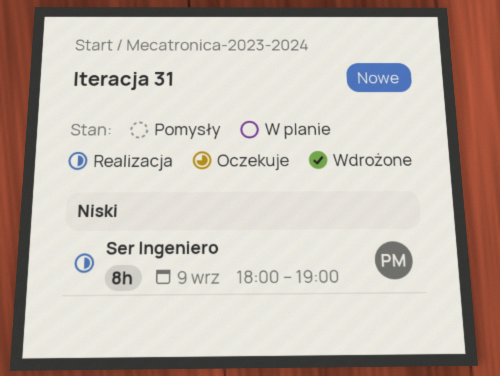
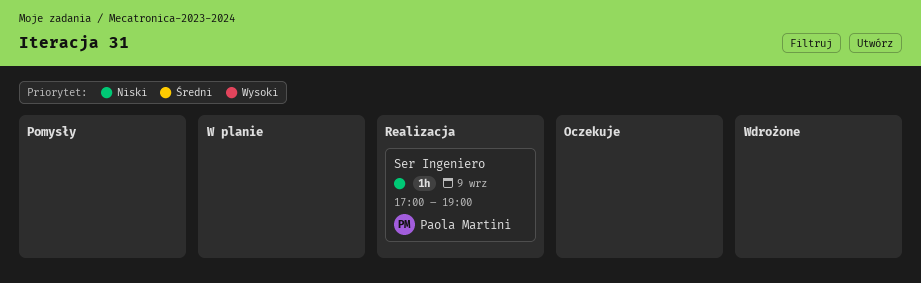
Ser Ingeniero, estimate: 8h -> 1h
Ser Ingeniero, begins: 18:00 -> 17:00

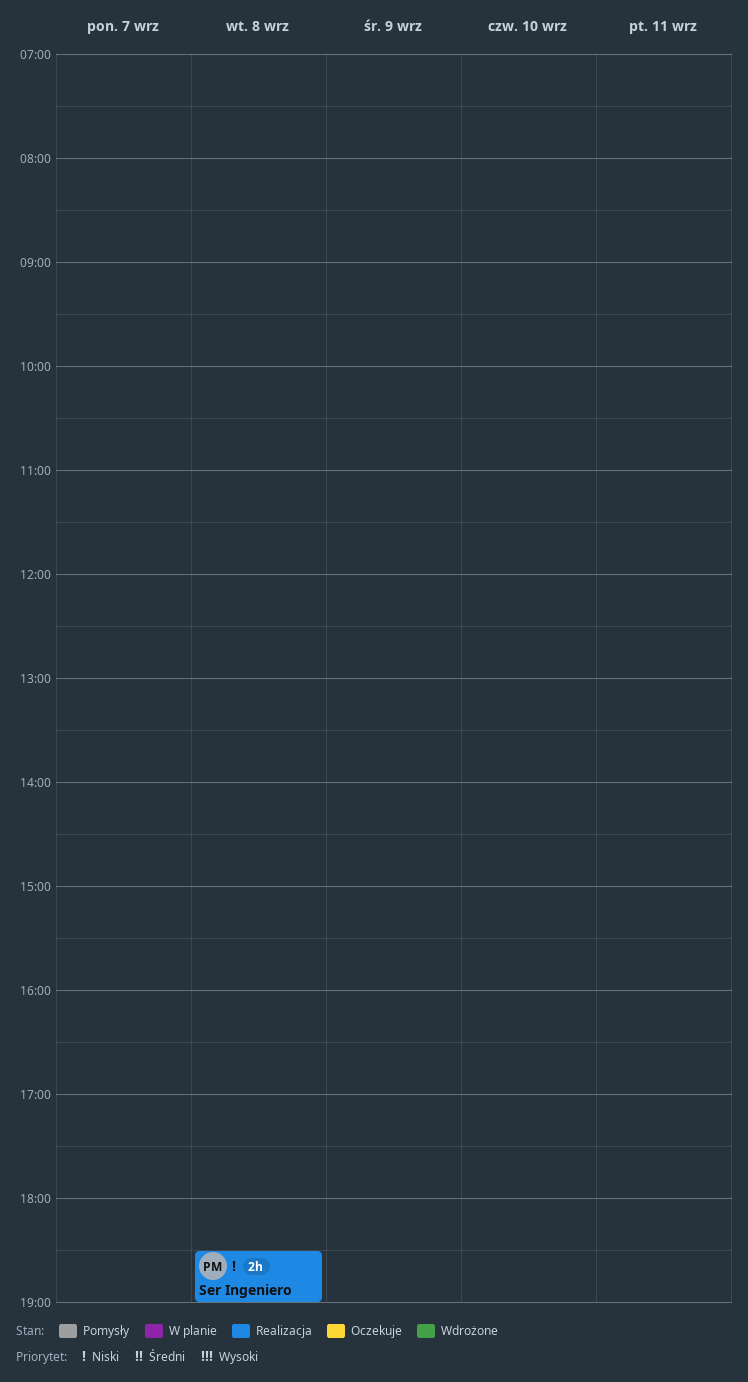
Ser Ingeniero, estimate: 1h -> 2h
Ser Ingeniero, day: Sep 9 -> Sep 8
Ser Ingeniero, begins: 17:00 -> 18:30

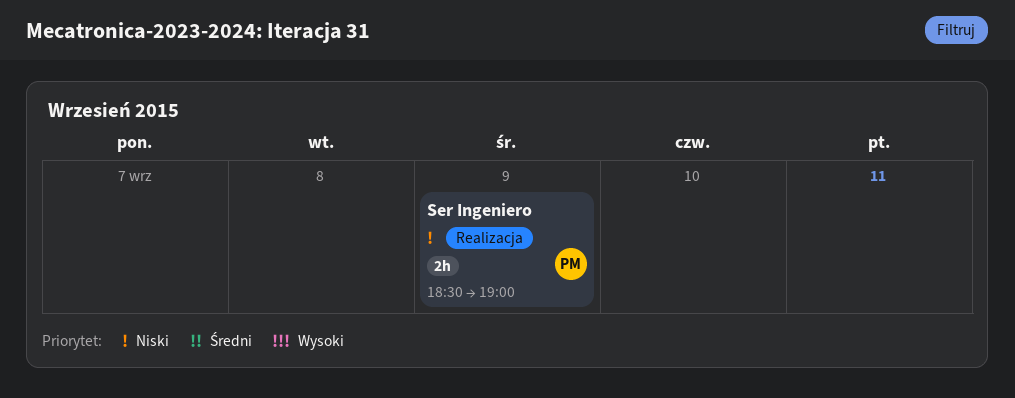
Ser Ingeniero, day: Sep 8 -> Sep 9

